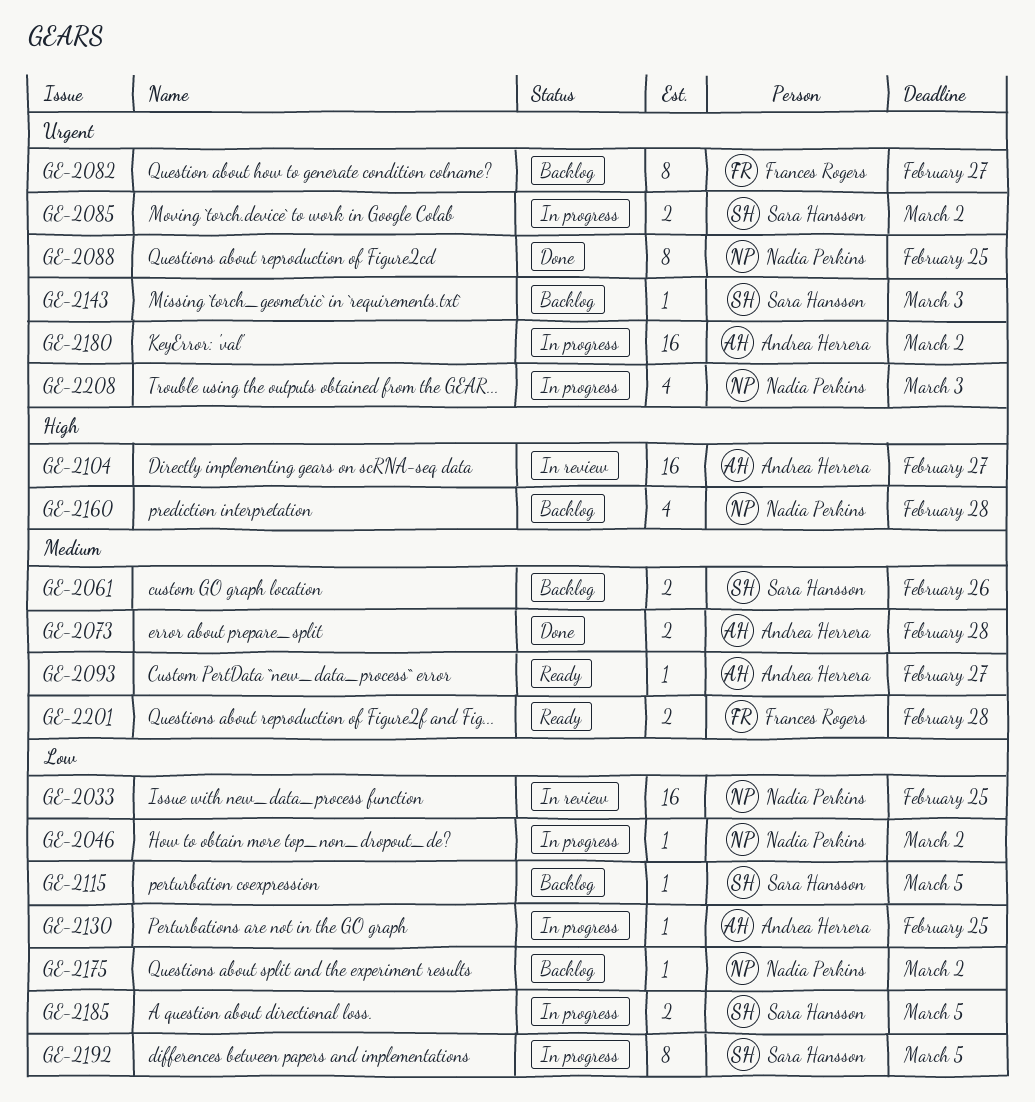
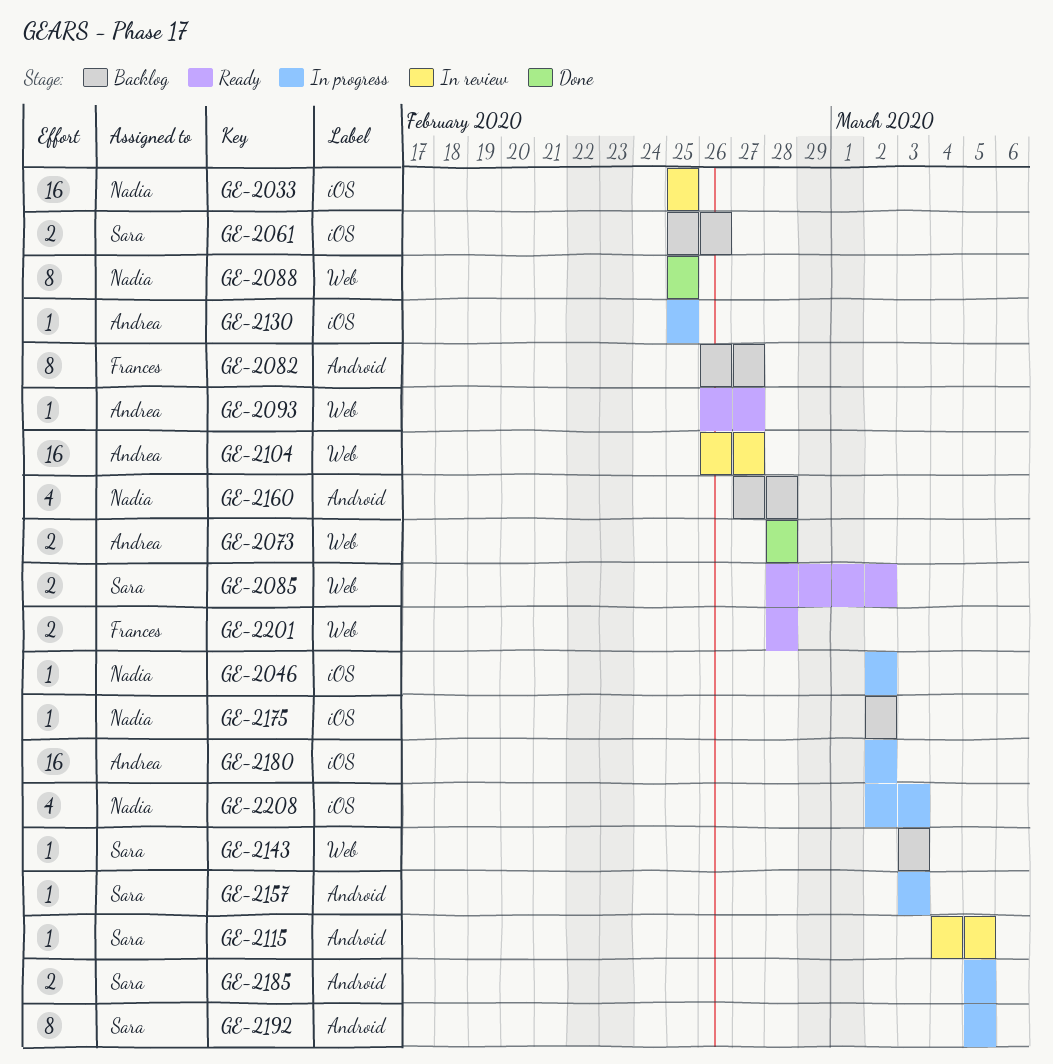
GE-2085, status: In progress -> Ready
GE-2115, status: Backlog -> In review
GE-2157: none -> present

